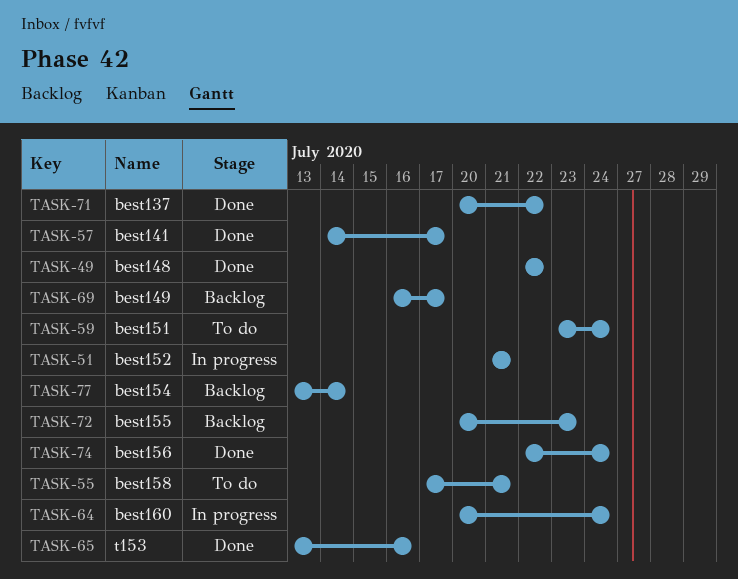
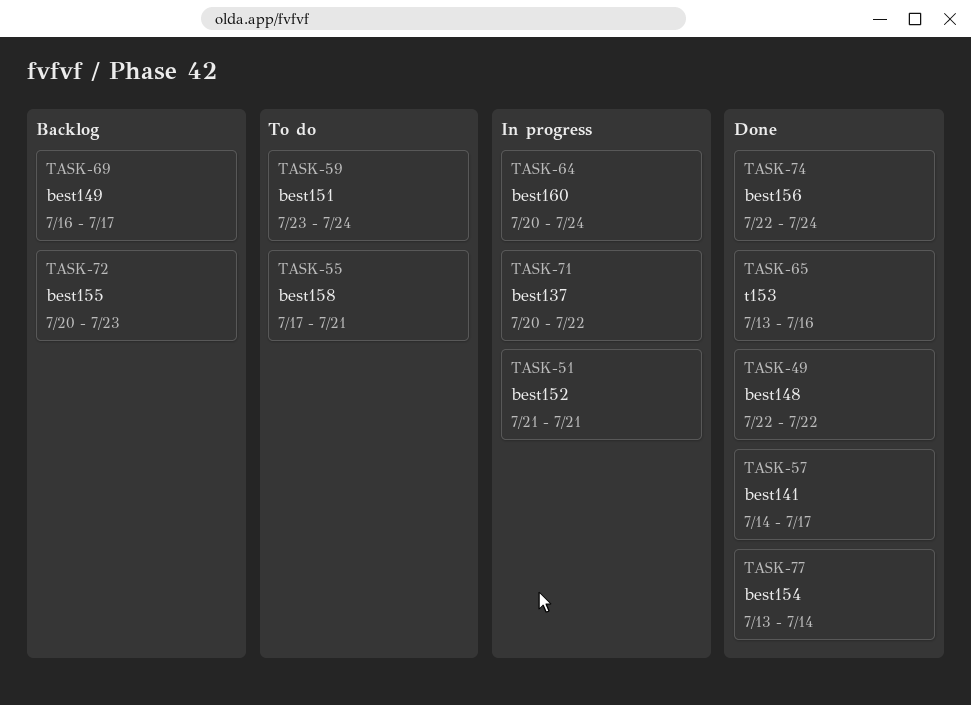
TASK-71, status: Done -> In progress
TASK-77, status: Backlog -> Done

